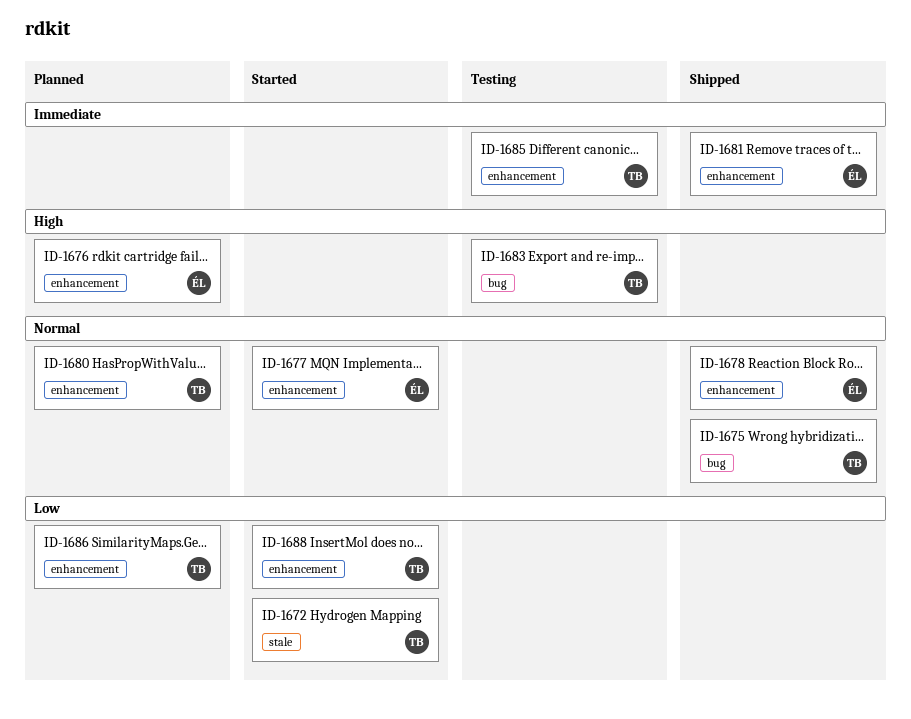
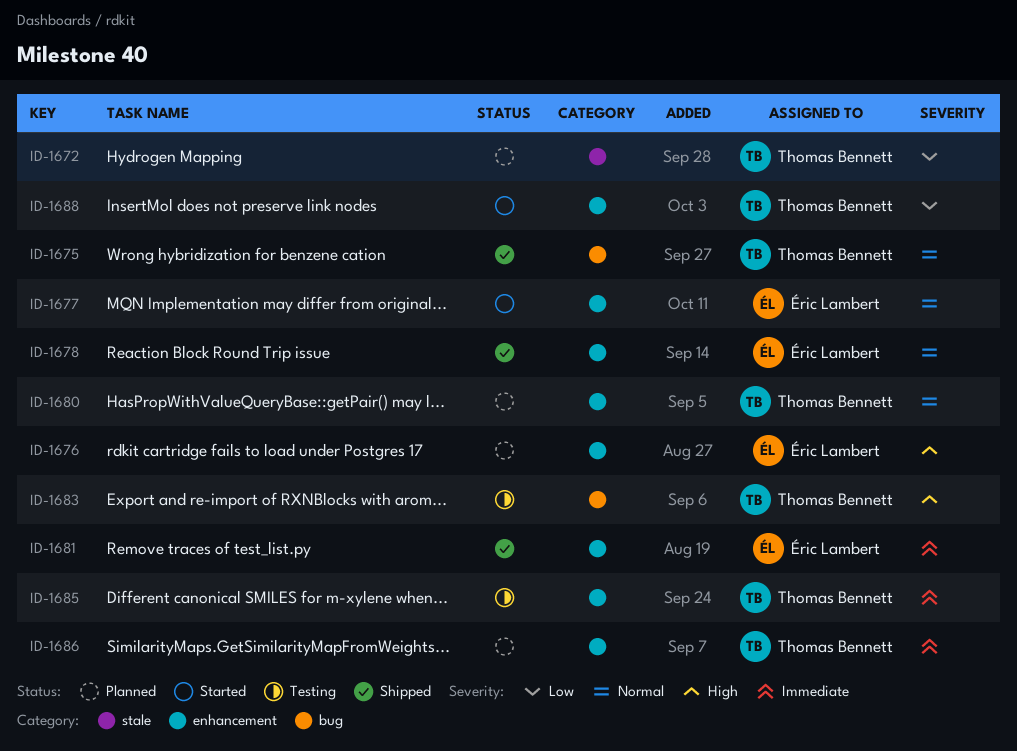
ID-1672, status: Started -> Planned
ID-1686, priority: Low -> Immediate

